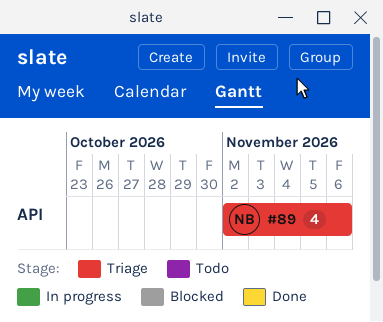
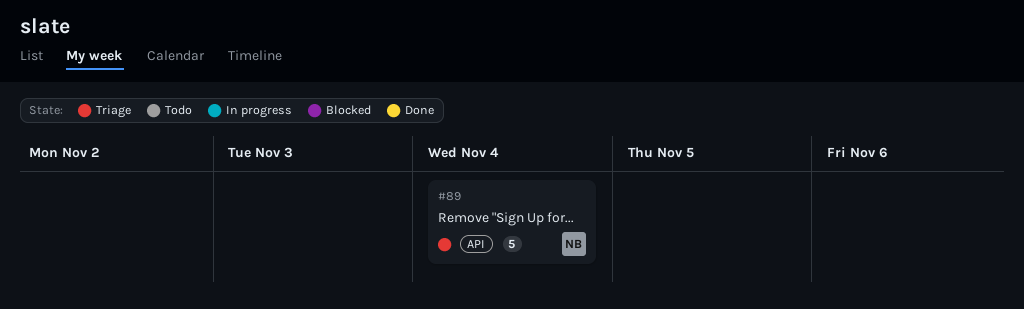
#89, estimate: 4 -> 5
#89, due: Nov 6 -> Nov 4

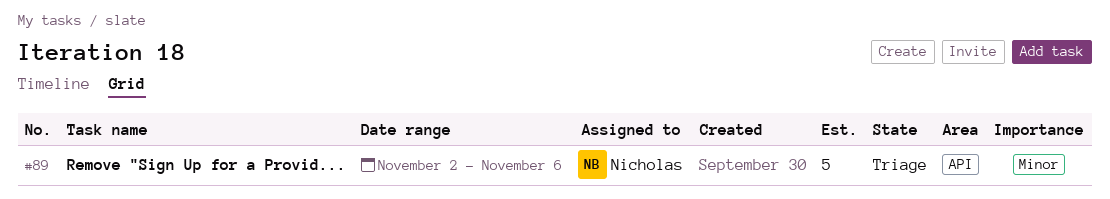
#89, due: Nov 4 -> Nov 6

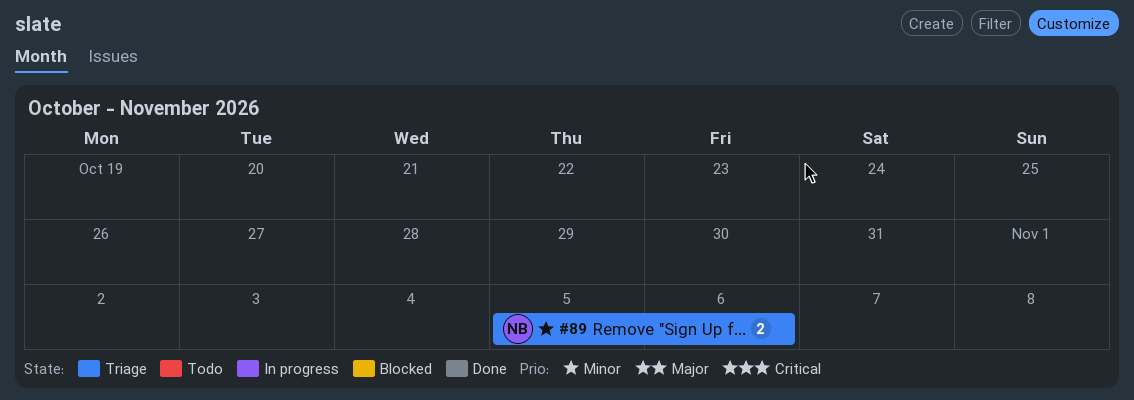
#89, estimate: 5 -> 2
#89, start: Nov 2 -> Nov 5

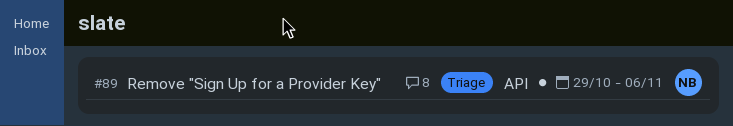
#89, estimate: 2 -> 1
#89, start: Nov 5 -> Oct 29

